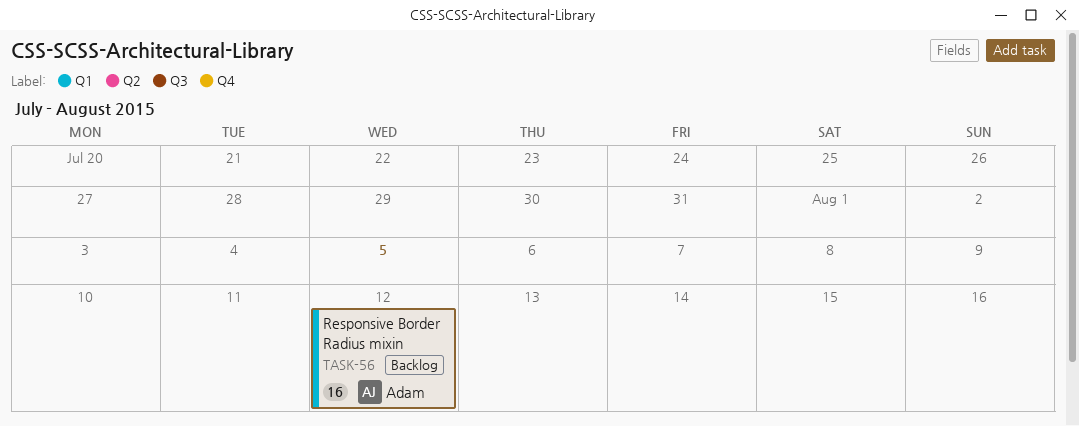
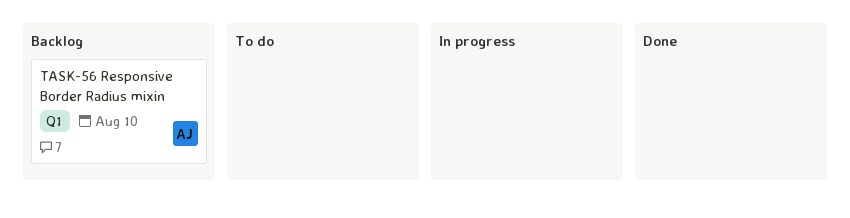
TASK-56, due: Aug 12 -> Aug 10

